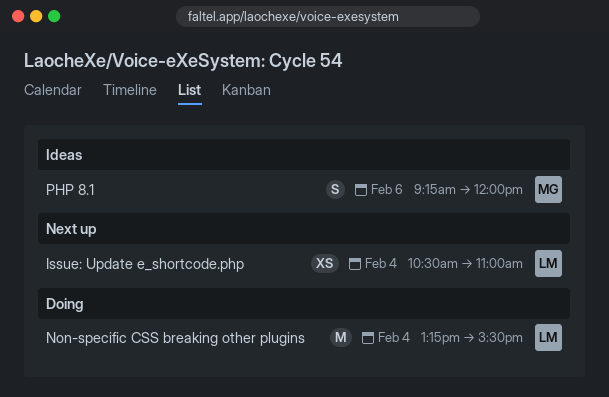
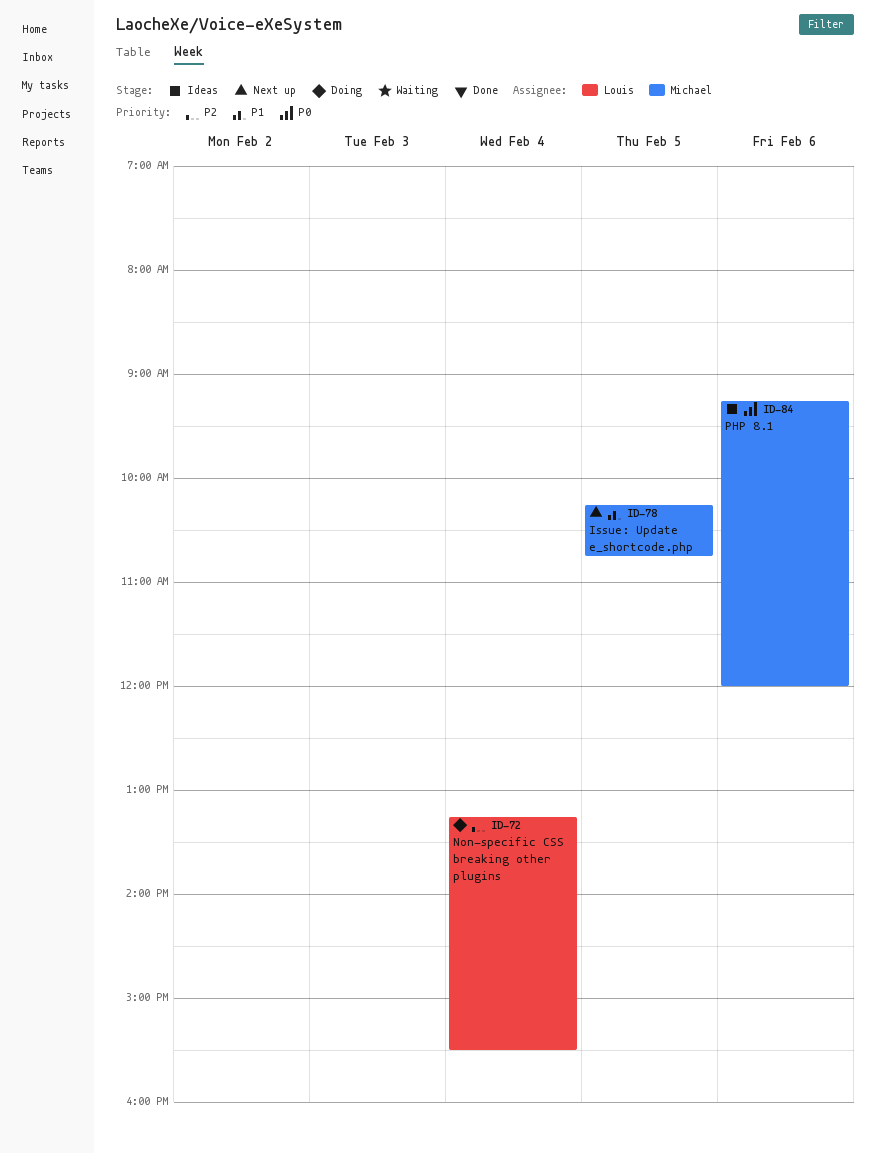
Issue: Update e_shortcode.php, owner: Louis -> Michael
Issue: Update e_shortcode.php, day: Feb 4 -> Feb 5
Issue: Update e_shortcode.php, begins: 10:30 -> 10:15
Issue: Update e_shortcode.php, ends: 11:00 -> 10:45

